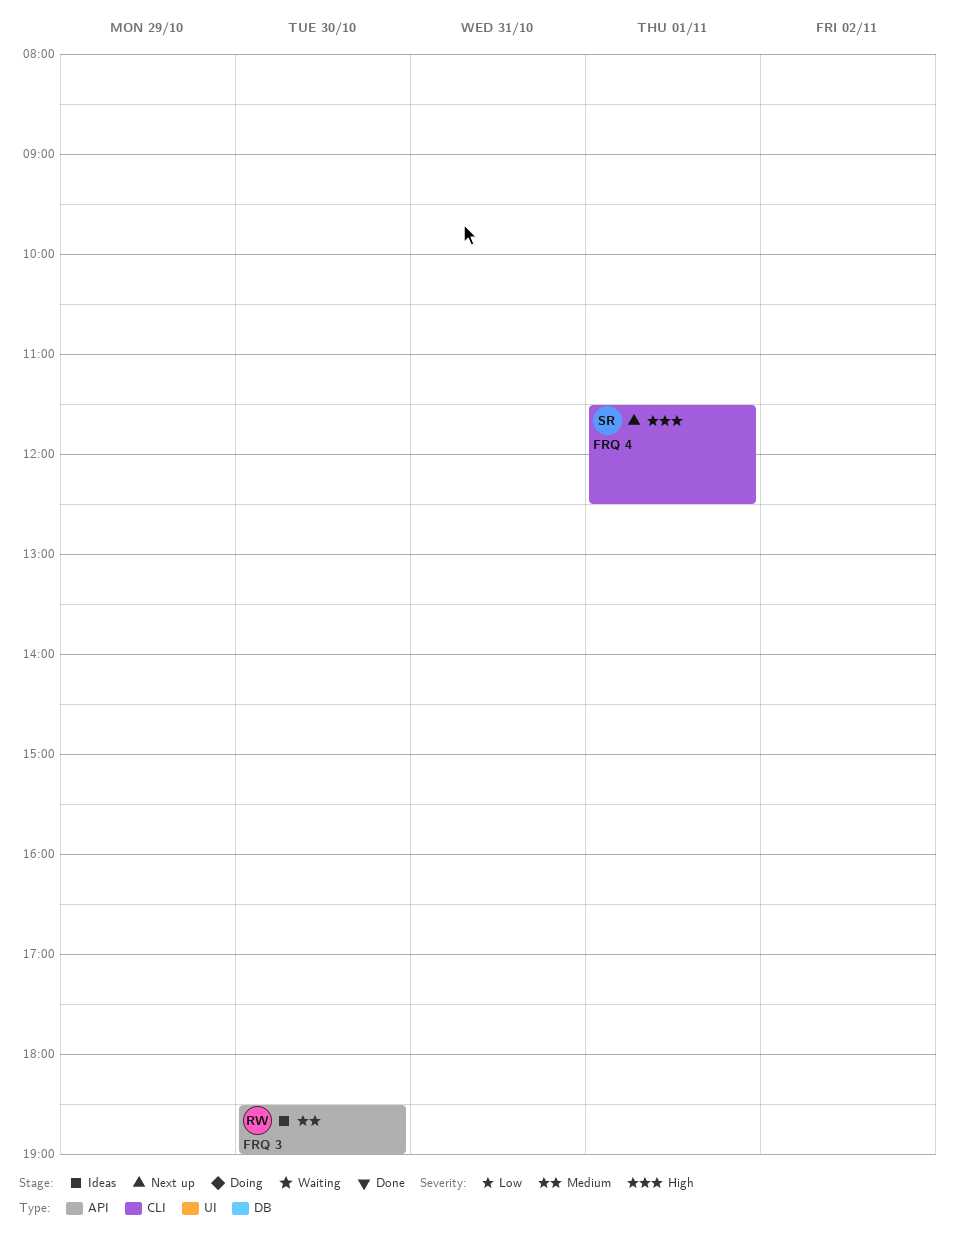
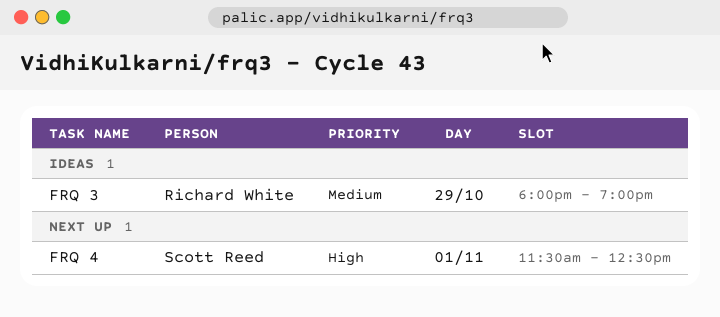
FRQ 3, day: Oct 30 -> Oct 29
FRQ 3, begins: 18:30 -> 18:00

